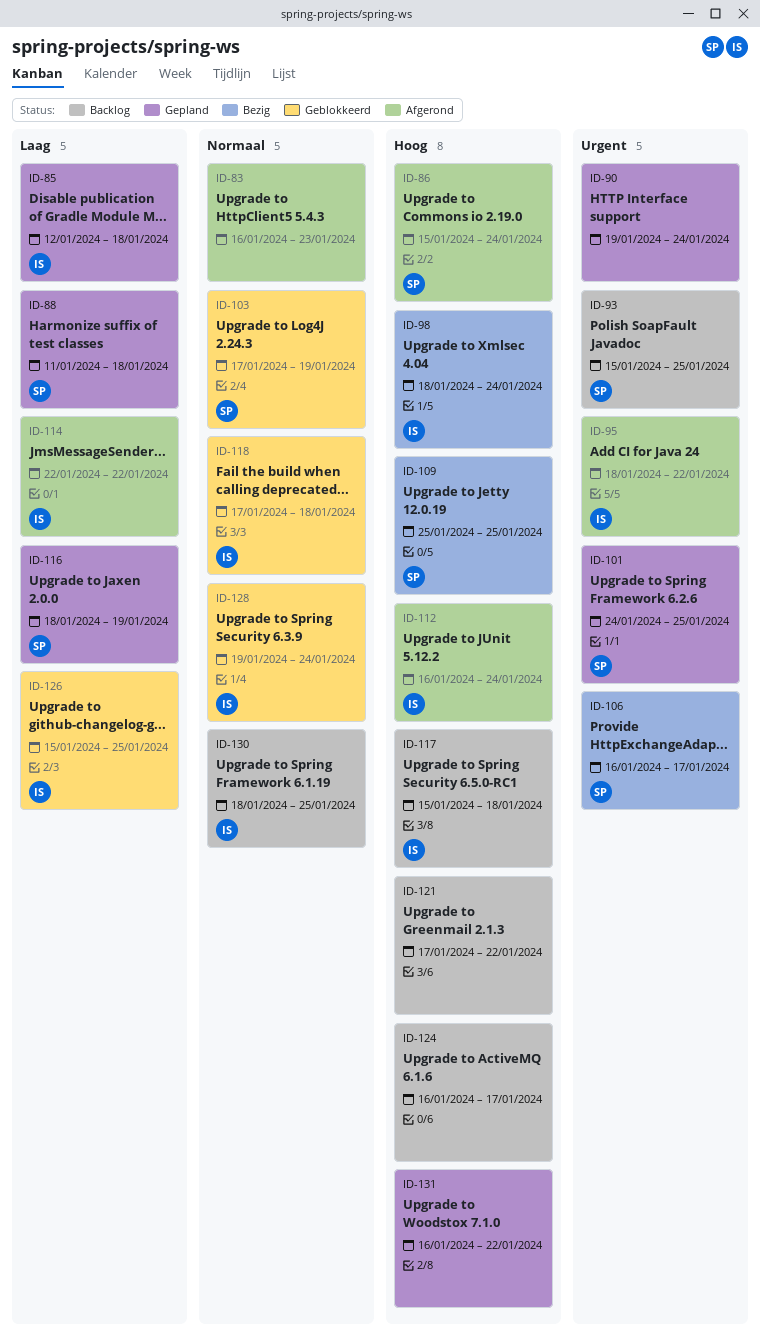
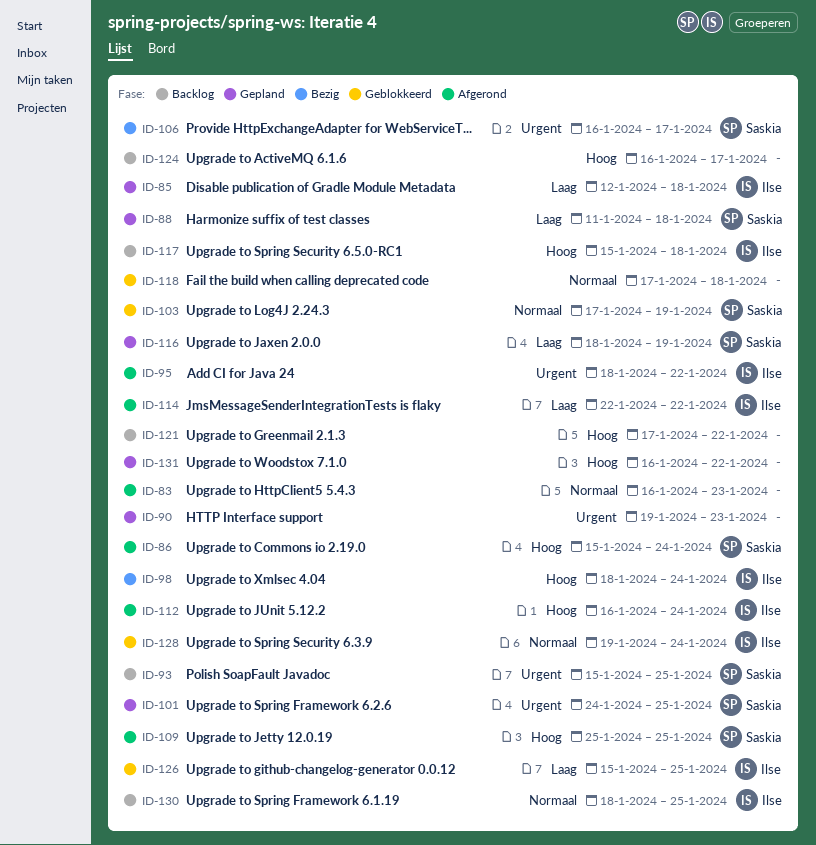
ID-90, due: Jan 24 -> Jan 23
ID-109, status: Bezig -> Afgerond
ID-118, owner: Ilse -> none

